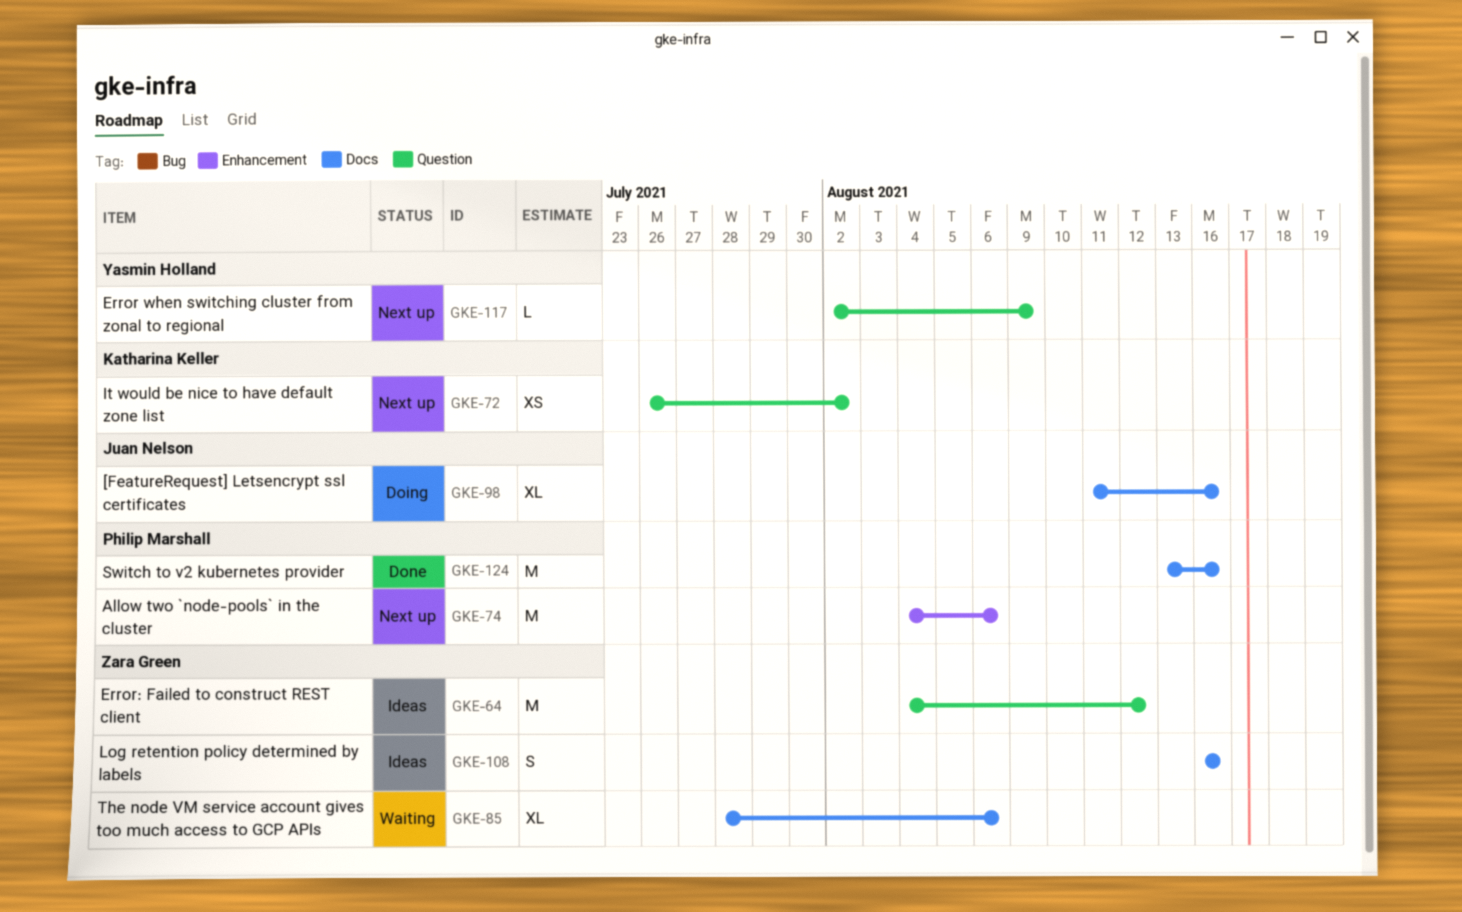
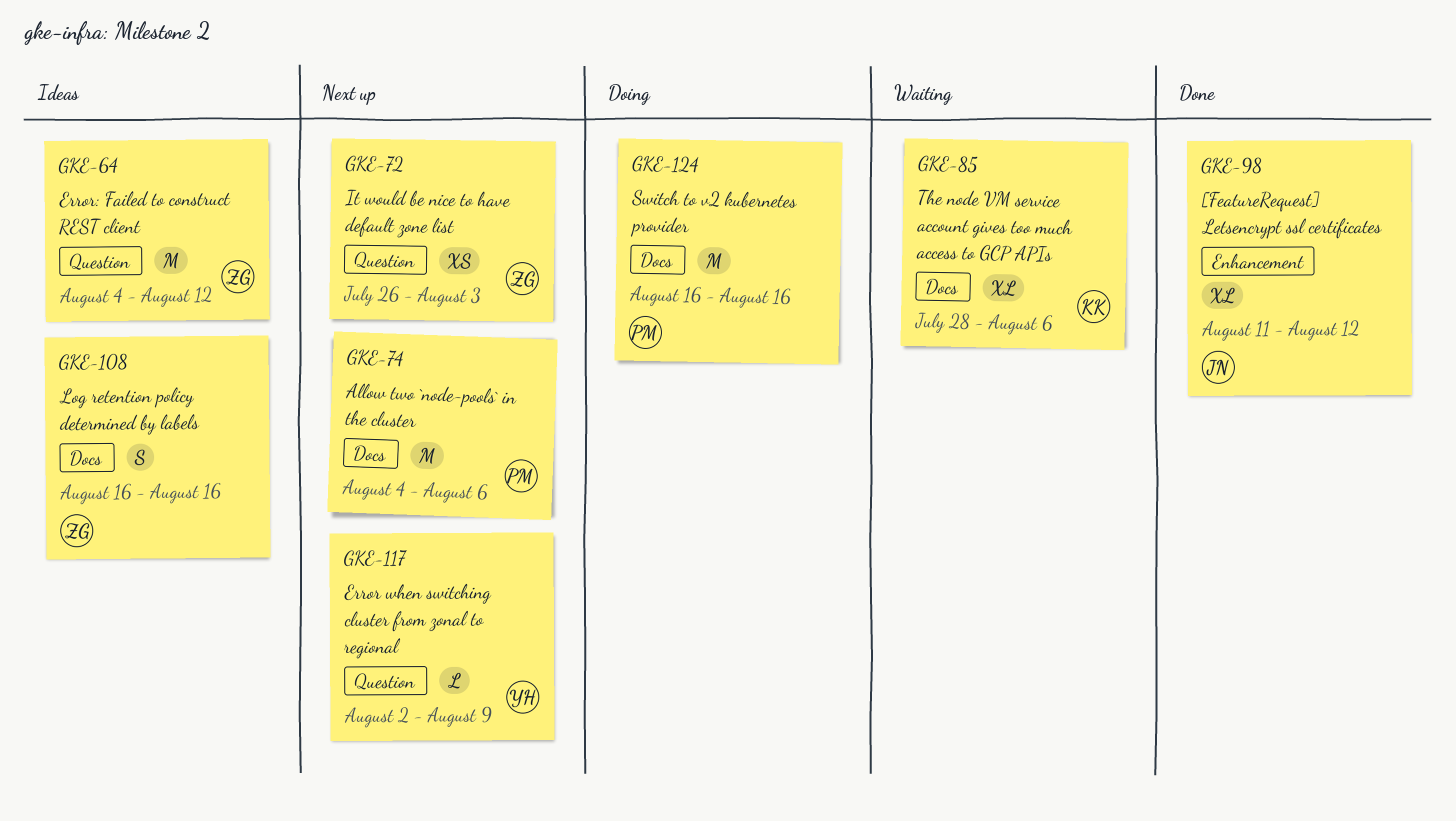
GKE-72, owner: Katharina Keller -> Zara Green
GKE-72, due: Aug 2 -> Aug 3
GKE-74, label: Enhancement -> Docs
GKE-85, owner: Zara Green -> Katharina Keller
GKE-98, status: Doing -> Done
GKE-98, label: Docs -> Enhancement
GKE-98, due: Aug 16 -> Aug 12
GKE-124, status: Done -> Doing
GKE-124, start: Aug 13 -> Aug 16

